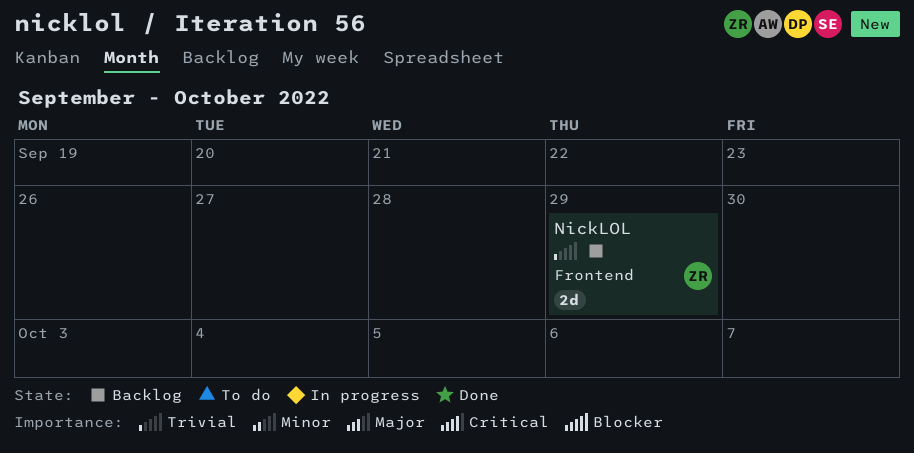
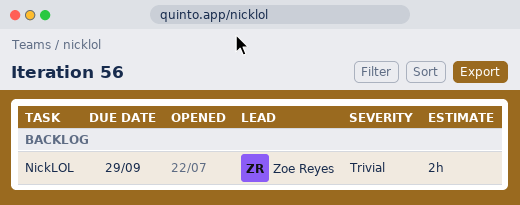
NickLOL, estimate: 2d -> 2h

